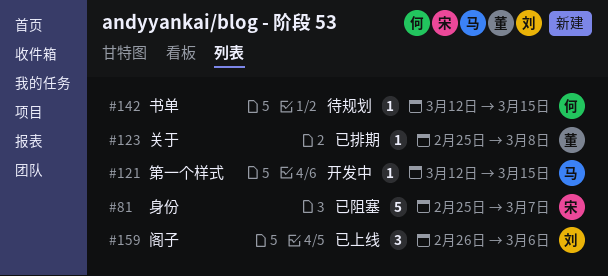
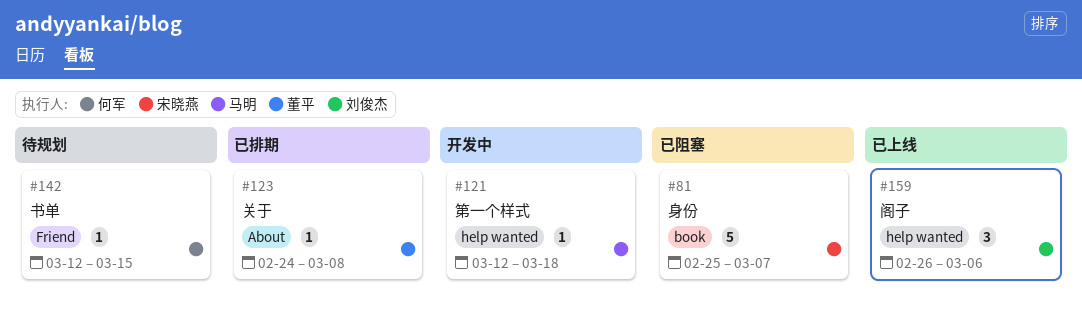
#121, due: Mar 15 -> Mar 18
#123, start: Feb 25 -> Feb 24

